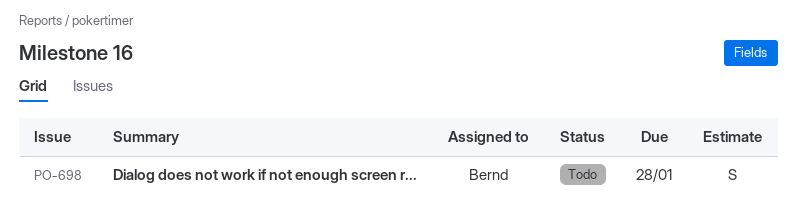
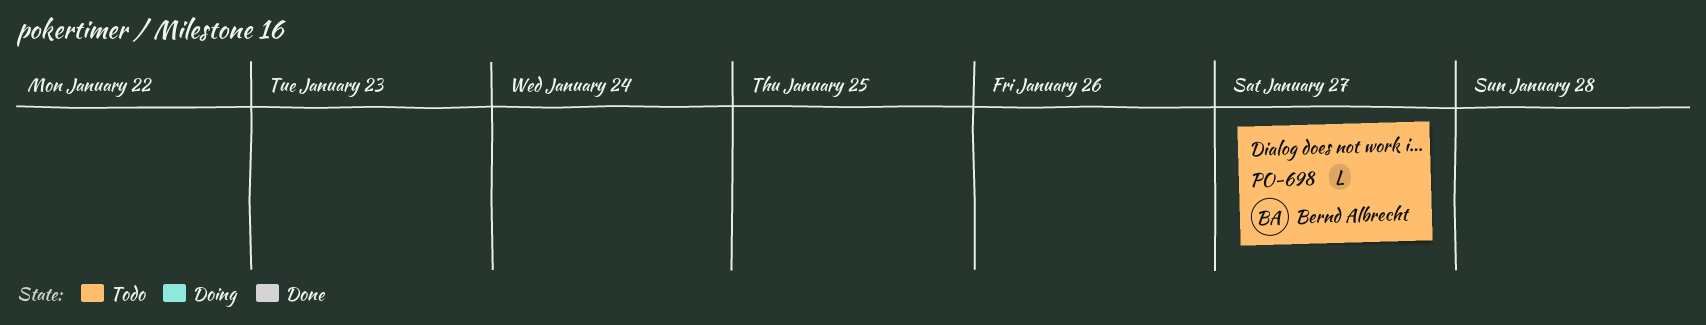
PO-698, estimate: S -> L
PO-698, due: Jan 28 -> Jan 27

